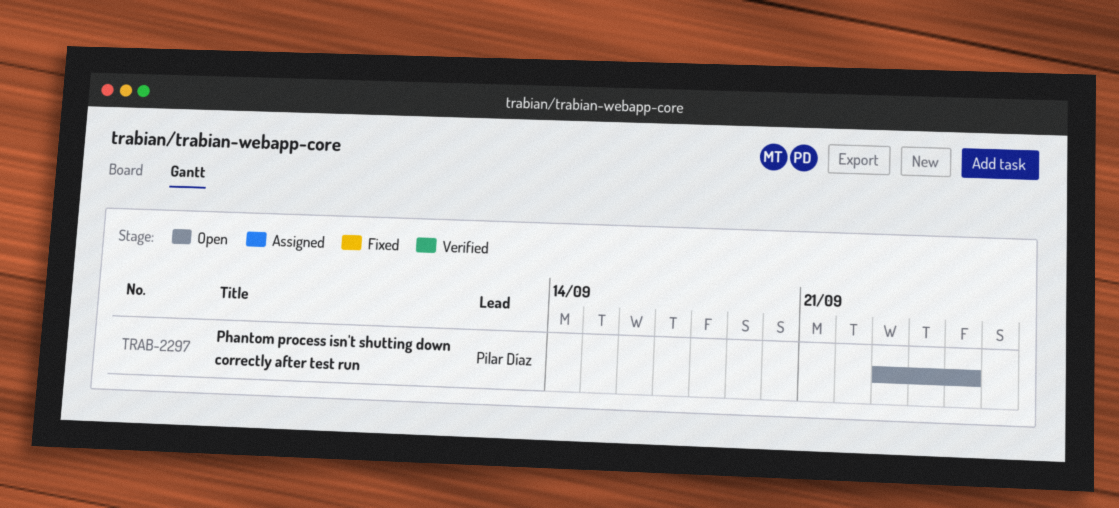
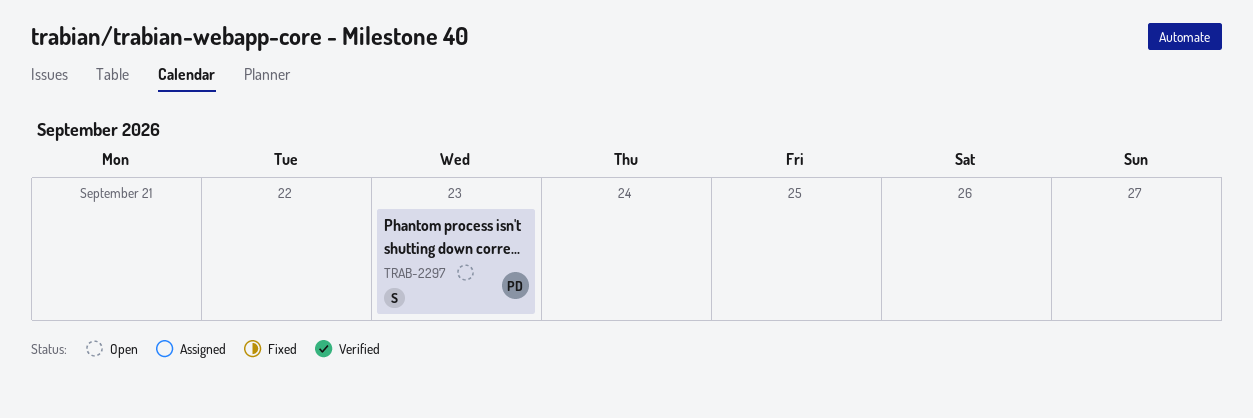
TRAB-2297, due: Sep 25 -> Sep 23

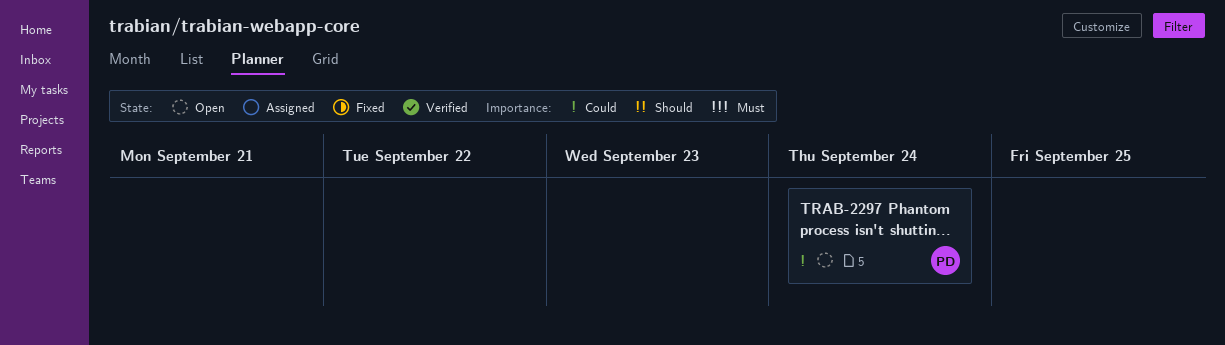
TRAB-2297, due: Sep 23 -> Sep 24

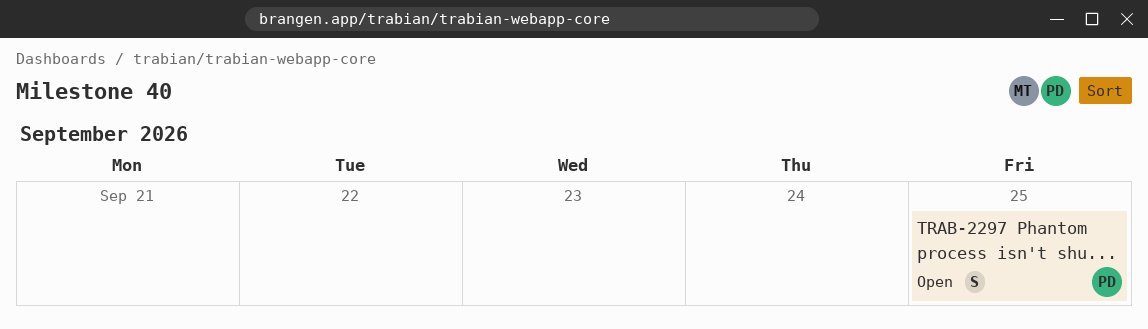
TRAB-2297, due: Sep 24 -> Sep 25

